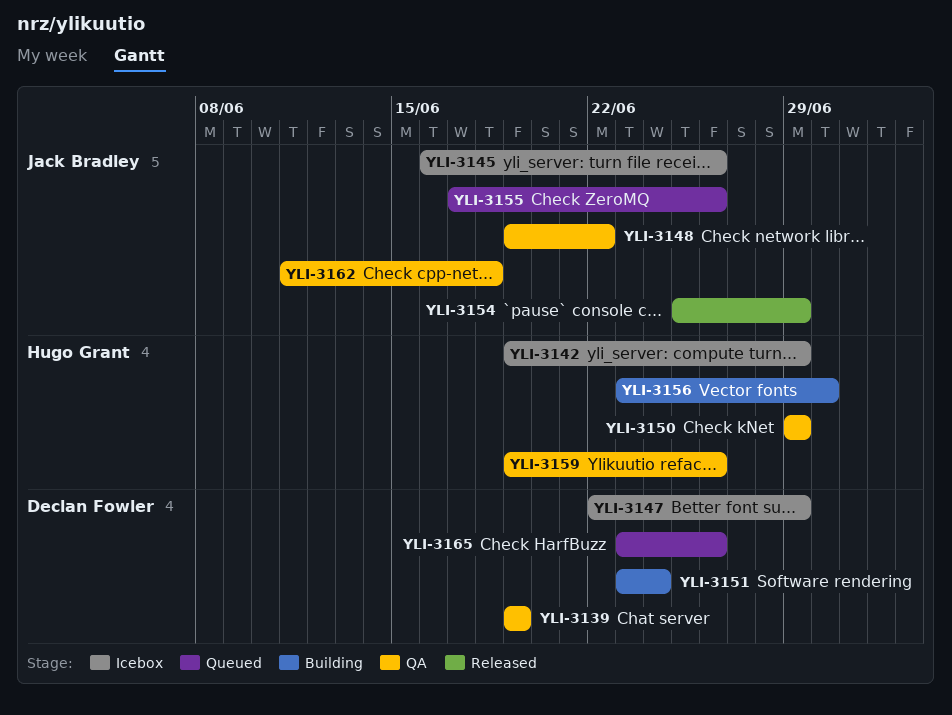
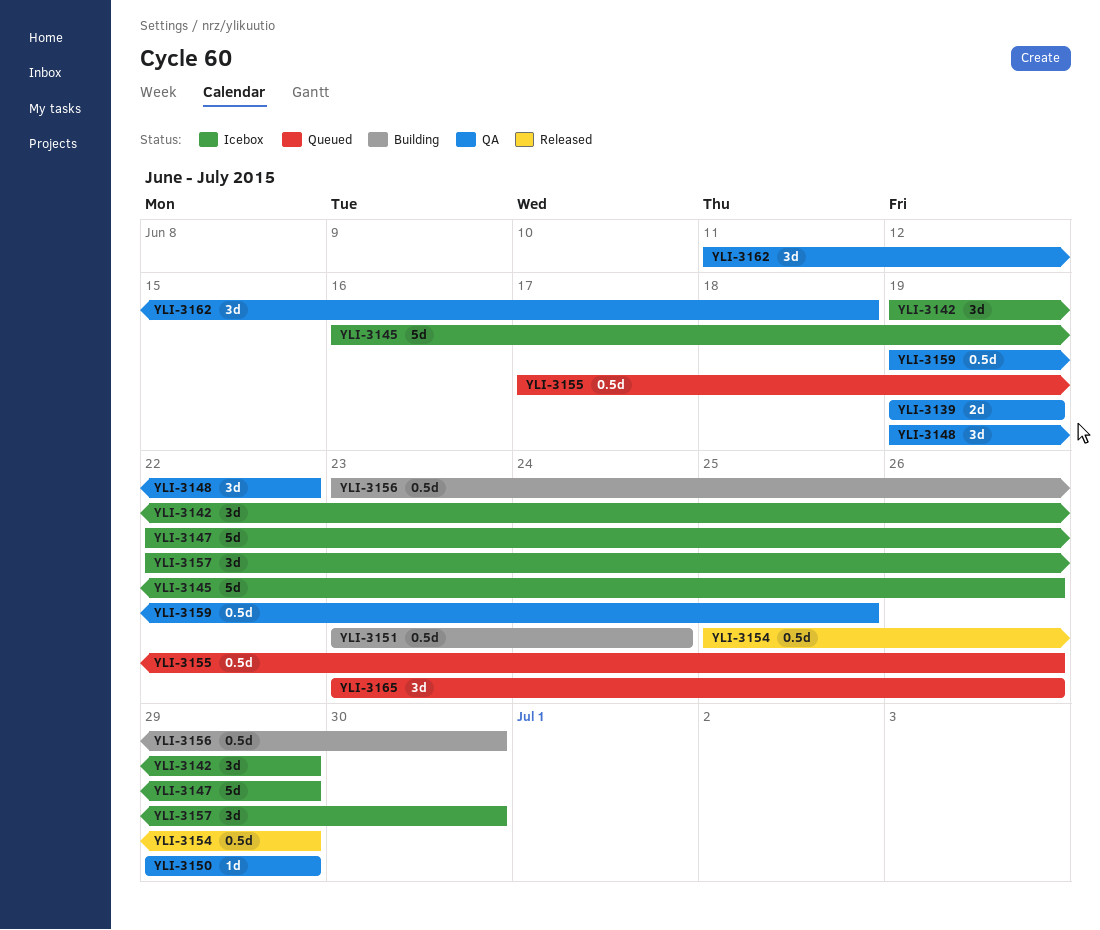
YLI-3157: none -> present
YLI-3159, due: Jun 26 -> Jun 25

